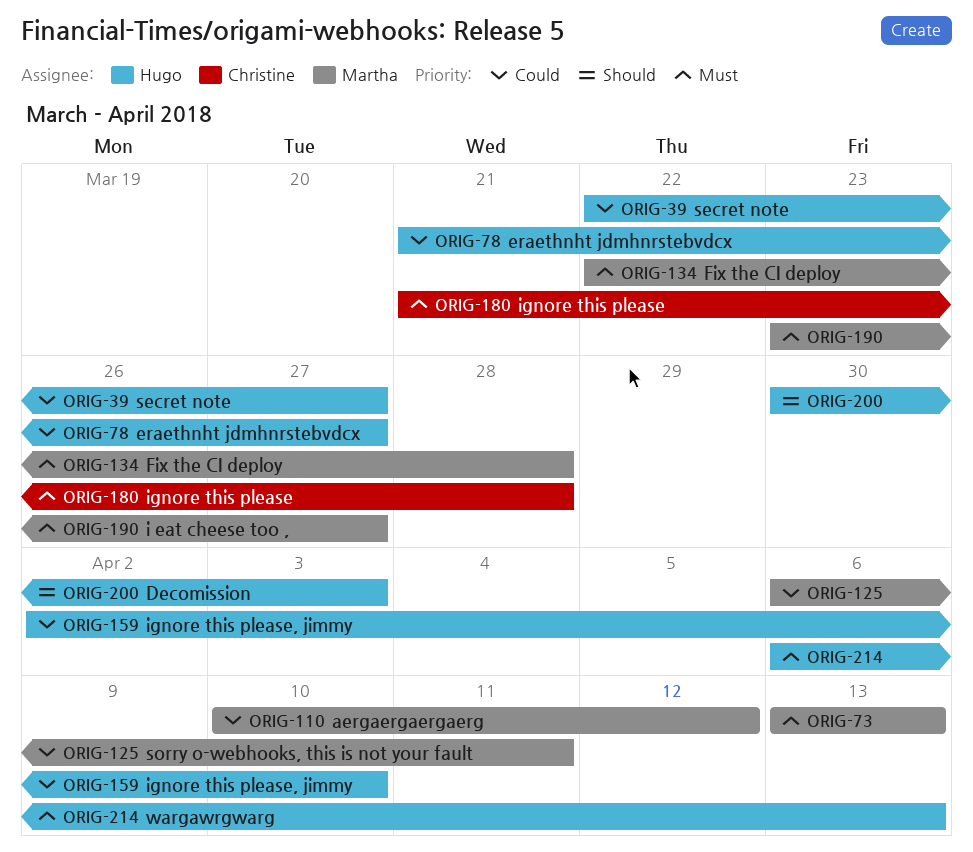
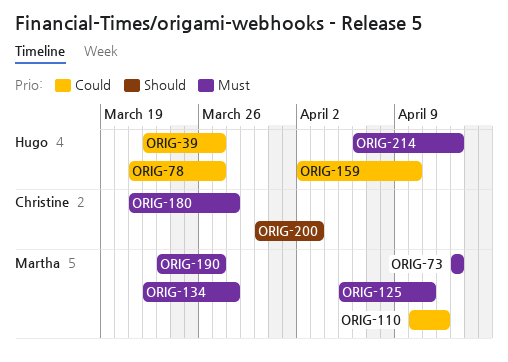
ORIG-125, priority: Could -> Must
ORIG-125, start: Apr 6 -> Apr 5
ORIG-200, owner: Hugo -> Christine

